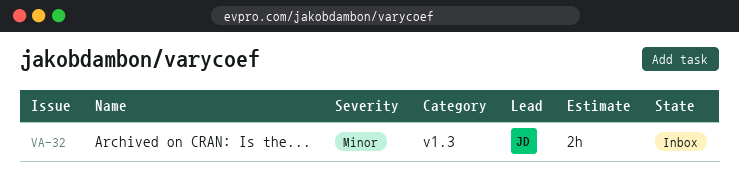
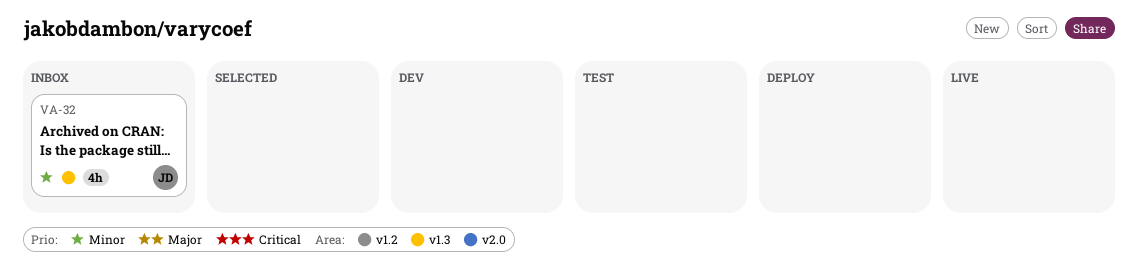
VA-32, estimate: 2h -> 4h

